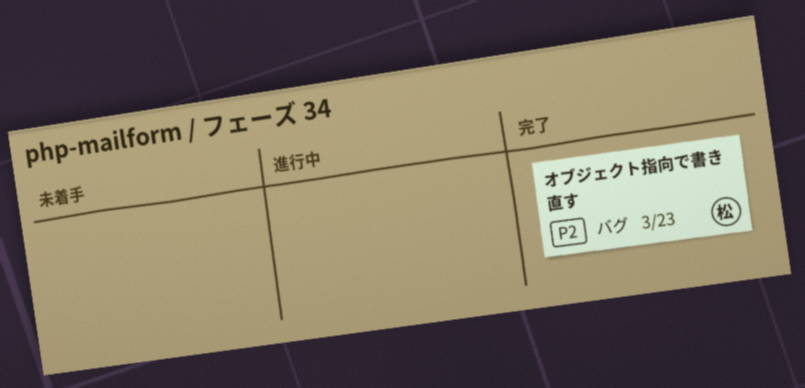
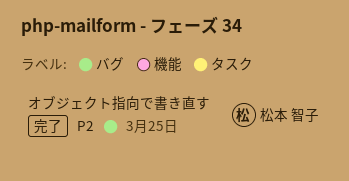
オブジェクト指向で書き直す, due: Mar 23 -> Mar 25

